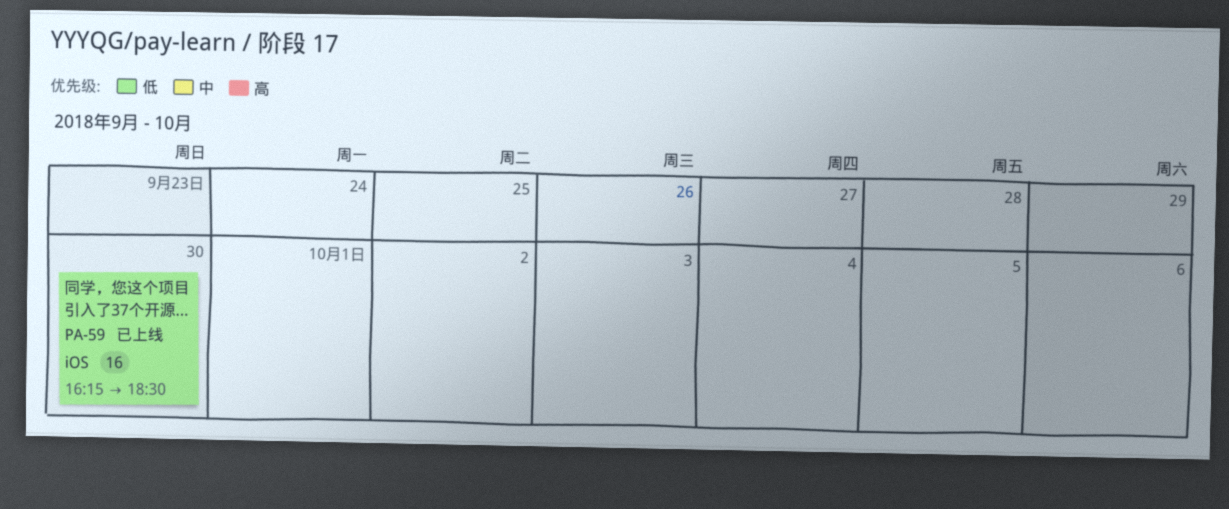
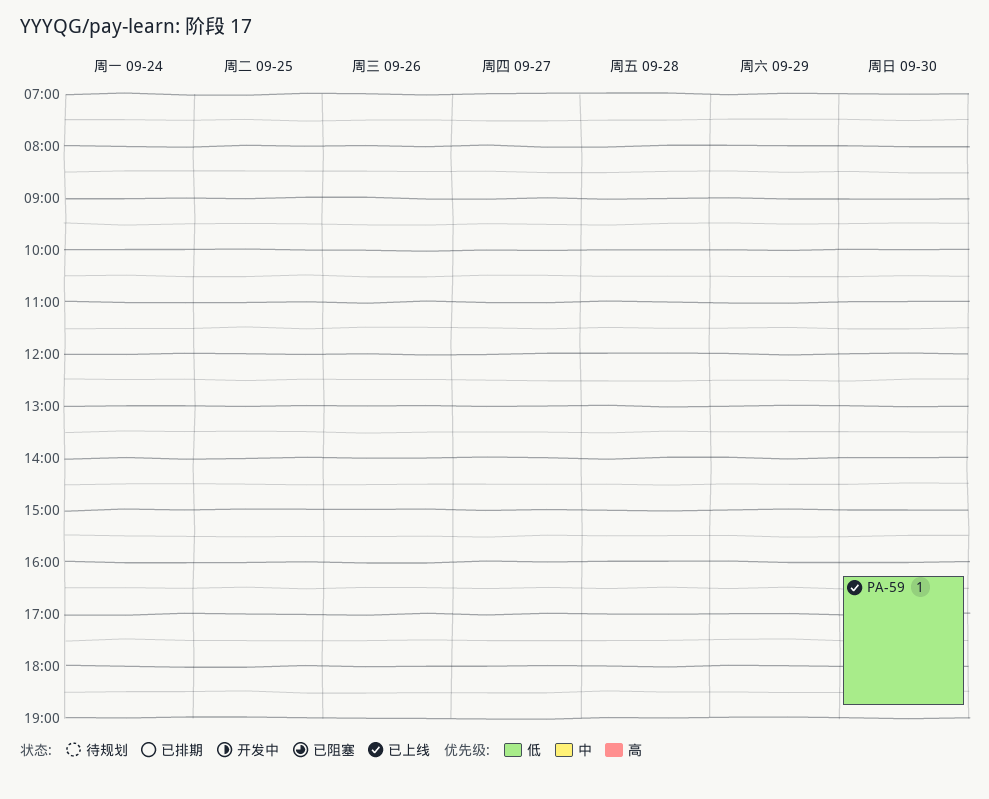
PA-59, estimate: 16 -> 1
PA-59, ends: 18:30 -> 18:45

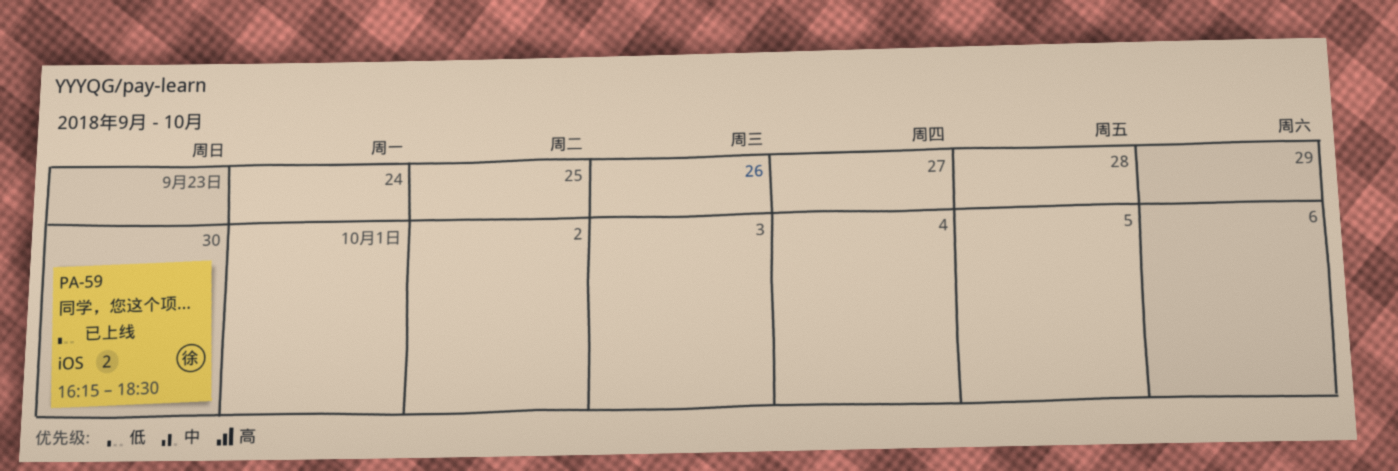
PA-59, estimate: 1 -> 2
PA-59, ends: 18:45 -> 18:30

